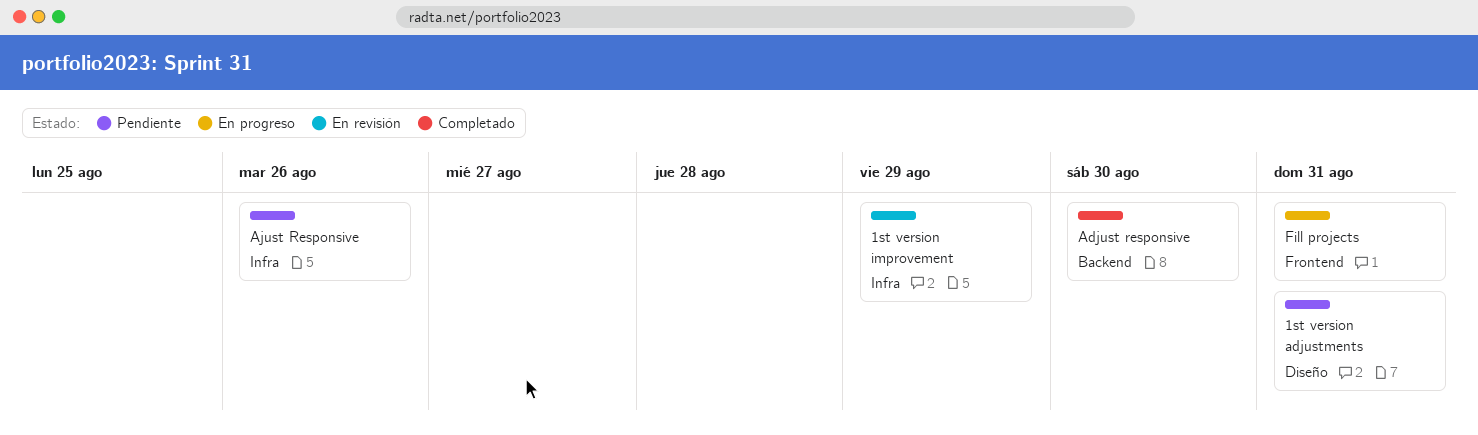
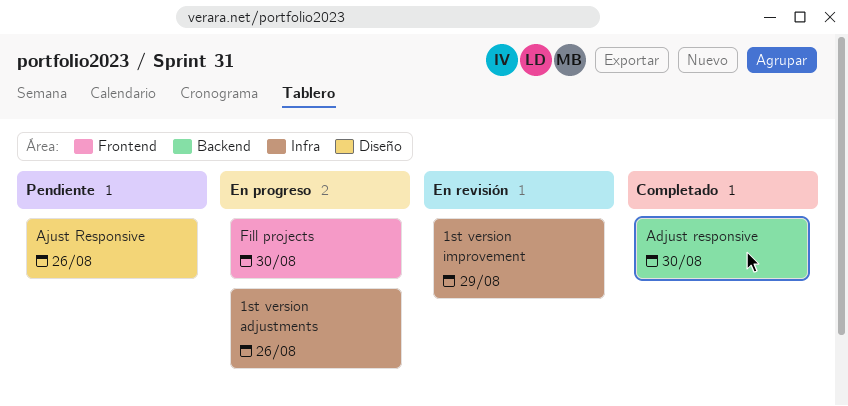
1st version adjustments, status: Pendiente -> En progreso
1st version adjustments, label: Diseño -> Infra
1st version adjustments, due: Aug 31 -> Aug 26
Ajust Responsive, label: Infra -> Diseño
Fill projects, due: Aug 31 -> Aug 30

